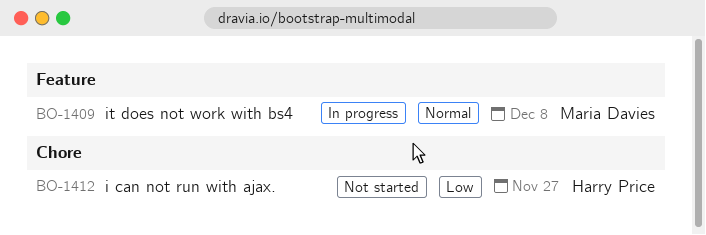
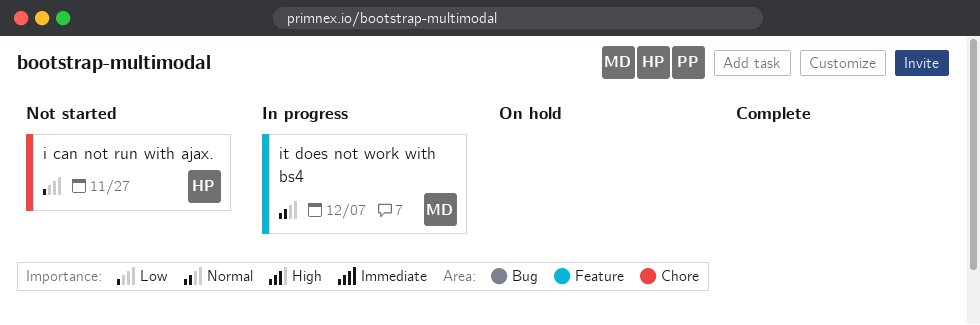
it does not work with bs4, due: Dec 8 -> Dec 7

